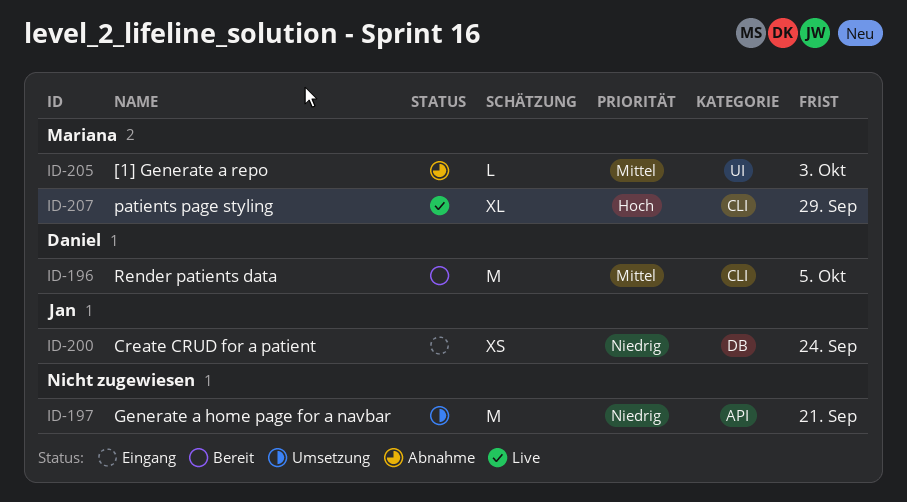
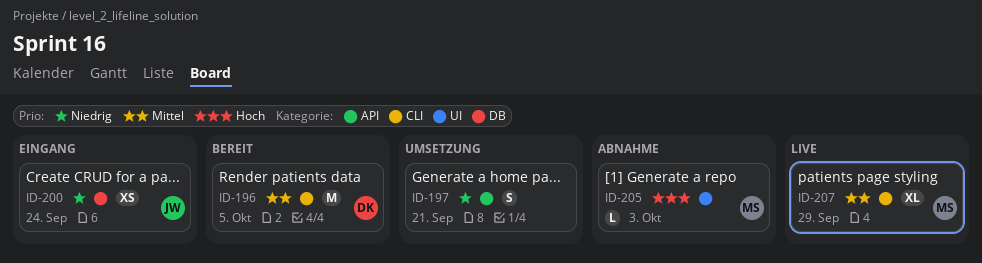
ID-197, estimate: M -> S
ID-205, priority: Mittel -> Hoch
ID-207, priority: Hoch -> Mittel

